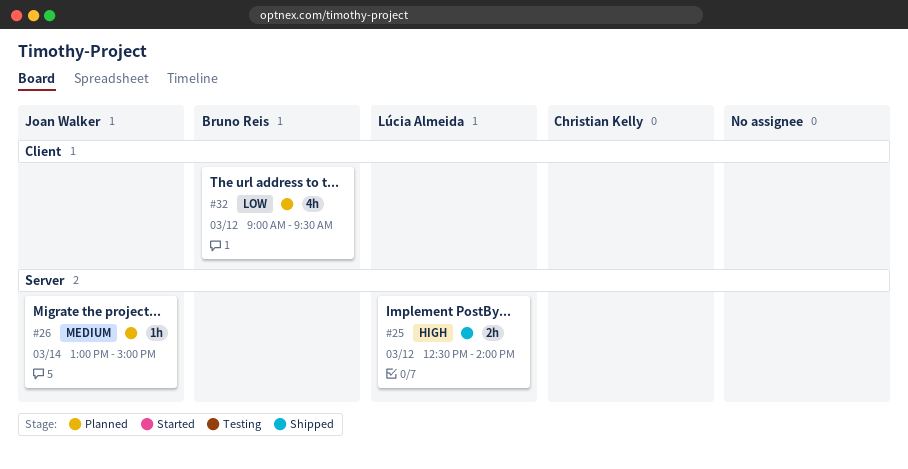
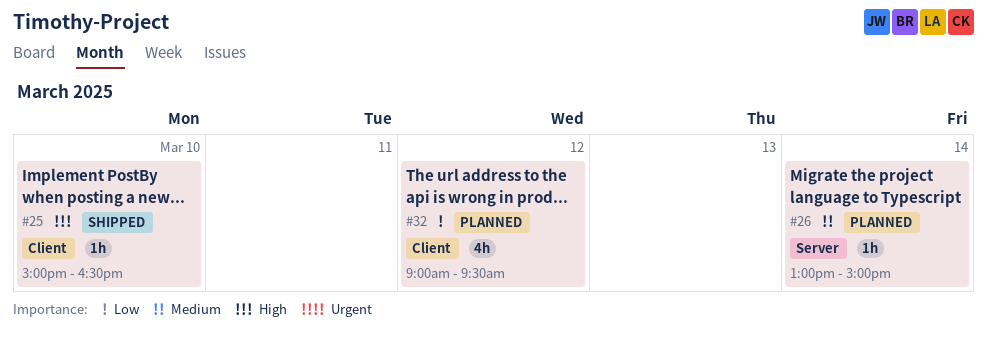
#25, label: Server -> Client
#25, estimate: 2h -> 1h
#25, day: Mar 12 -> Mar 10
#25, begins: 12:30 -> 15:00
#25, ends: 14:00 -> 16:30

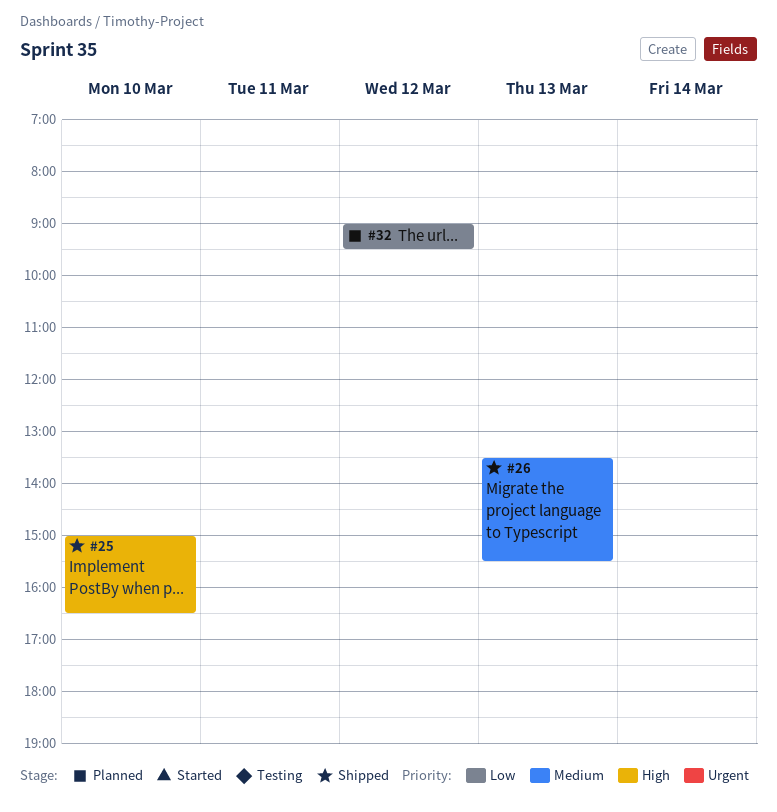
#26, status: Planned -> Shipped
#26, day: Mar 14 -> Mar 13
#26, begins: 13:00 -> 13:30
#26, ends: 15:00 -> 15:30

